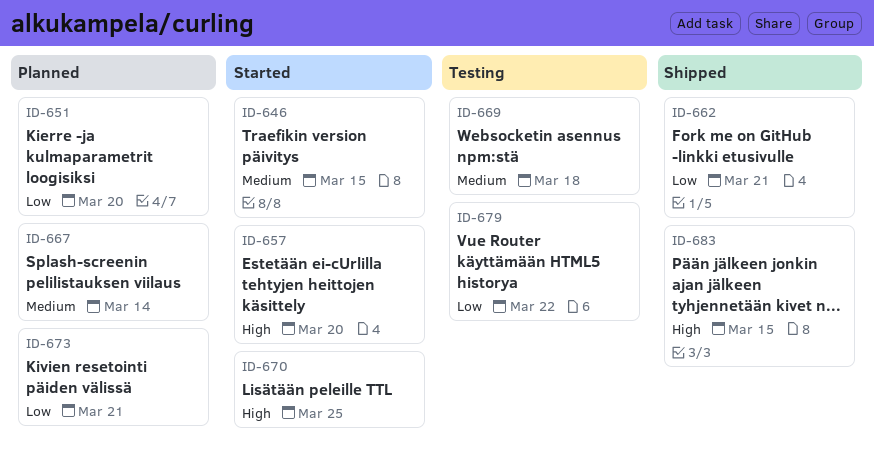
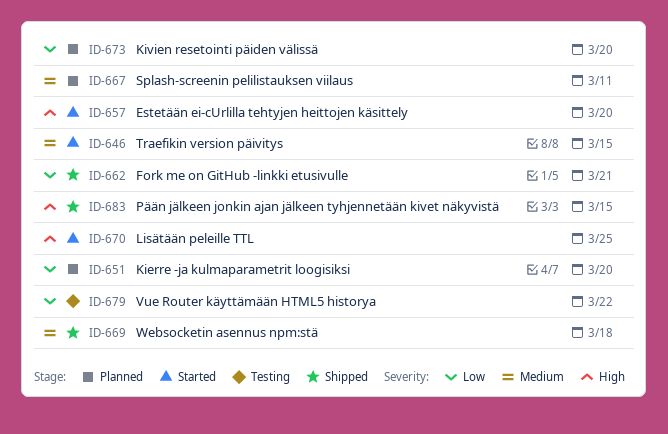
ID-667, due: Mar 14 -> Mar 11
ID-669, status: Testing -> Shipped
ID-673, due: Mar 21 -> Mar 20

